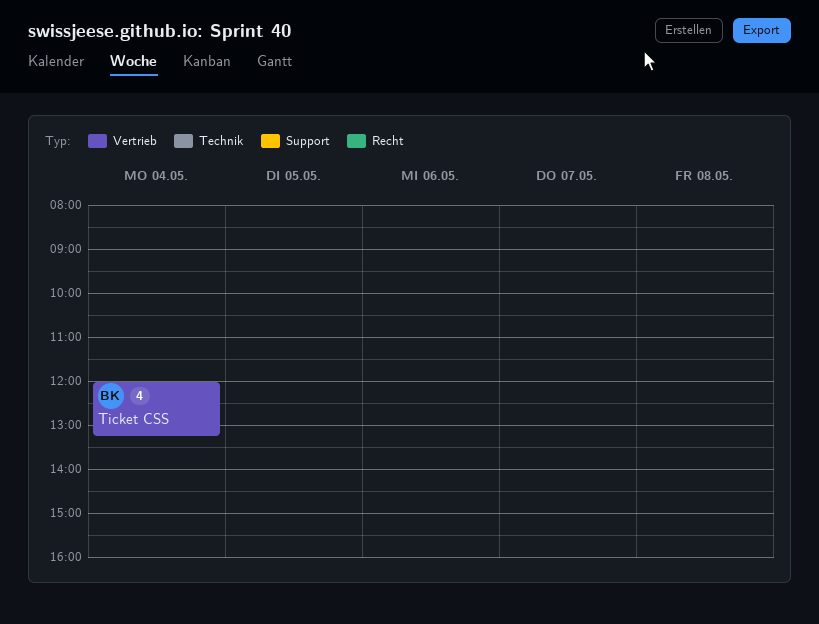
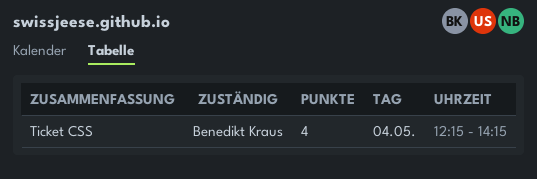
Ticket CSS, begins: 12:00 -> 12:15
Ticket CSS, ends: 13:15 -> 14:15

